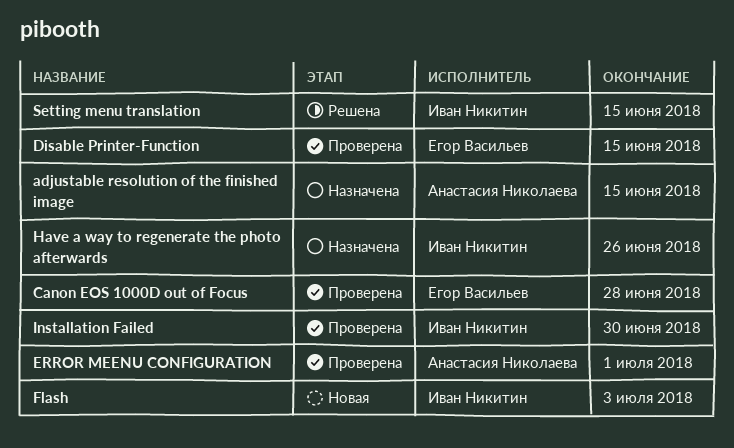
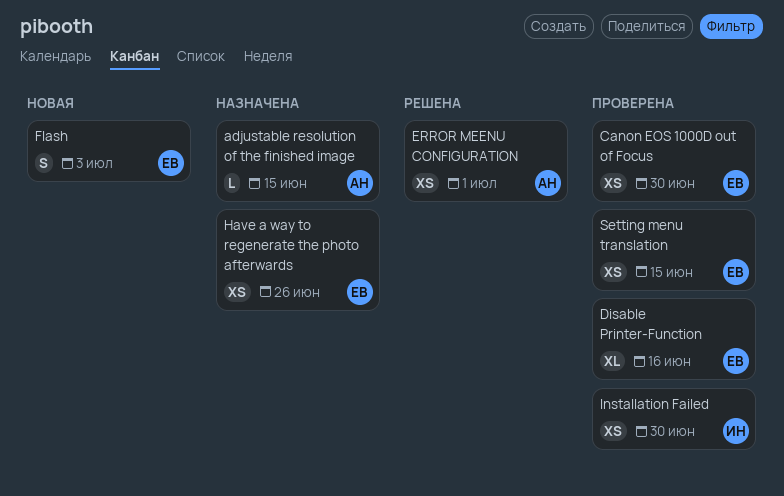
Canon EOS 1000D out of Focus, due: Jun 28 -> Jun 30
Disable Printer-Function, due: Jun 15 -> Jun 16
ERROR MEENU CONFIGURATION, status: Проверена -> Решена
Flash, owner: Иван Никитин -> Егор Васильев
Have a way to regenerate the photo afterwards, owner: Иван Никитин -> Егор Васильев
Setting menu translation, status: Решена -> Проверена
Setting menu translation, owner: Иван Никитин -> Егор Васильев

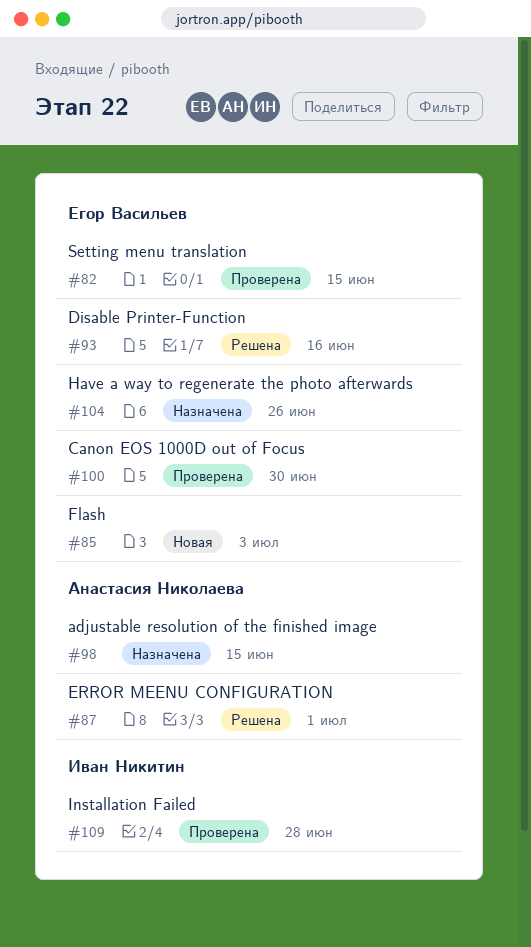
Disable Printer-Function, status: Проверена -> Решена
Installation Failed, due: Jun 30 -> Jun 28

